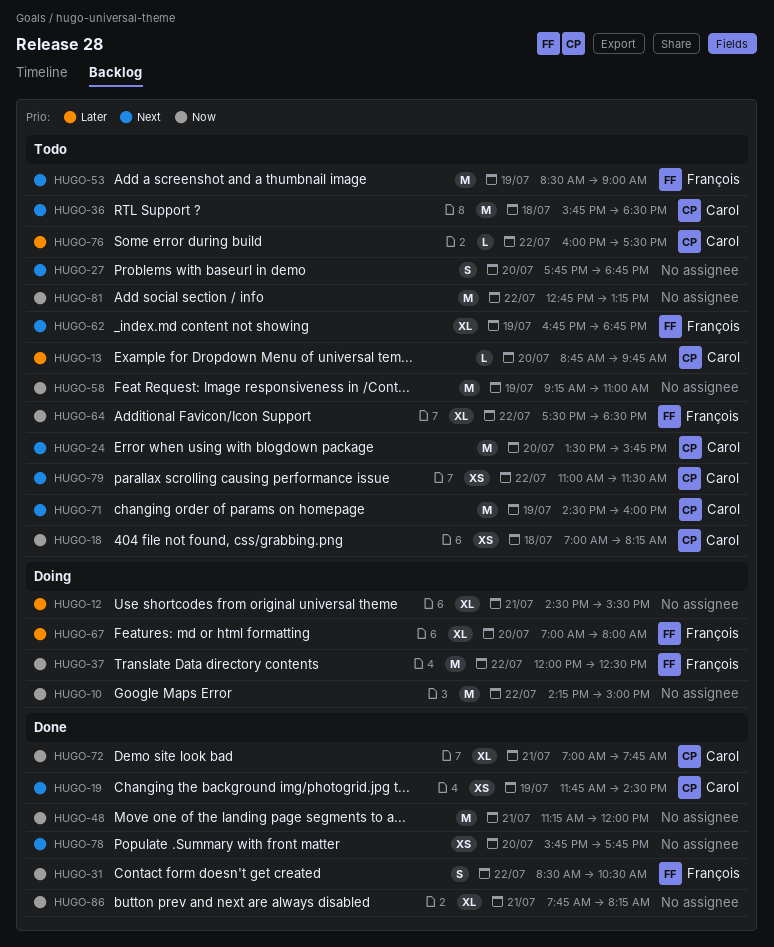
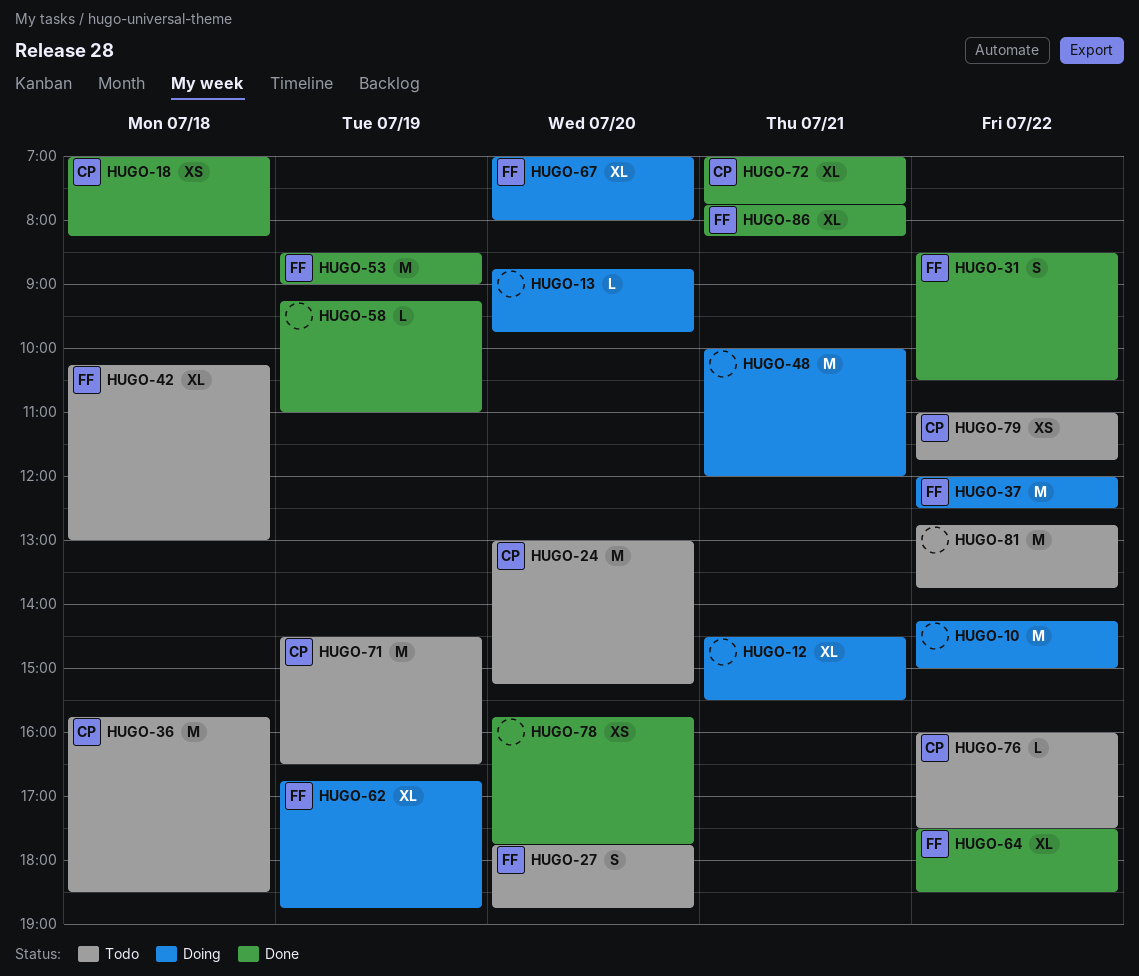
HUGO-13, status: Todo -> Doing
HUGO-13, owner: Carol -> none
HUGO-18, status: Todo -> Done
HUGO-19: present -> none
HUGO-24, begins: 13:30 -> 13:00
HUGO-24, ends: 15:45 -> 15:15
HUGO-27, owner: none -> François
HUGO-42: none -> present
HUGO-48, status: Done -> Doing
HUGO-48, begins: 11:15 -> 10:00
HUGO-53, status: Todo -> Done
HUGO-58, status: Todo -> Done
HUGO-58, estimate: M -> L
HUGO-62, status: Todo -> Doing
HUGO-64, status: Todo -> Done
HUGO-71, ends: 16:00 -> 16:30
HUGO-79, ends: 11:30 -> 11:45
HUGO-81, ends: 13:15 -> 13:45
HUGO-86, owner: none -> François

